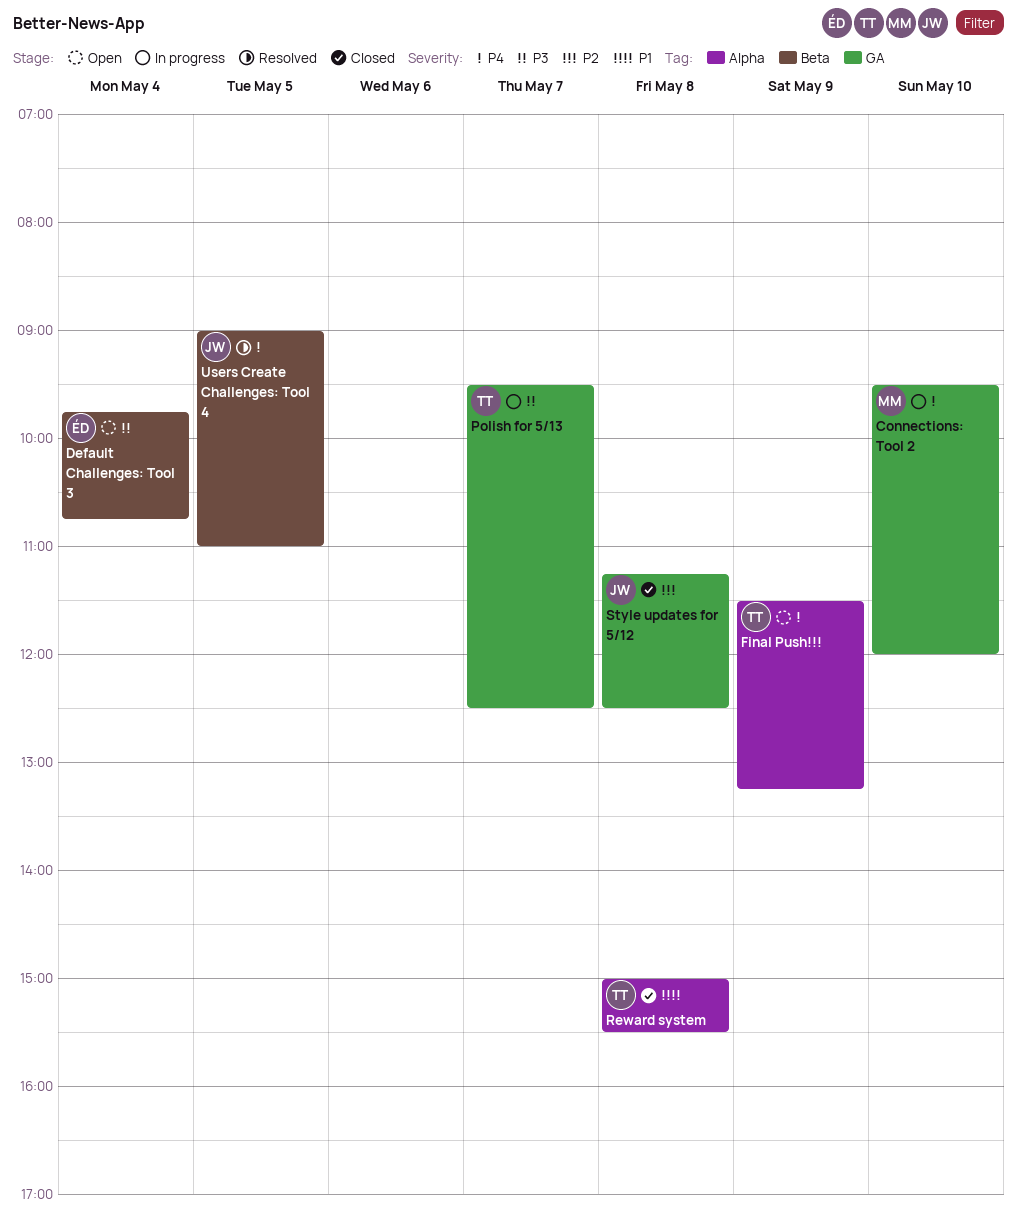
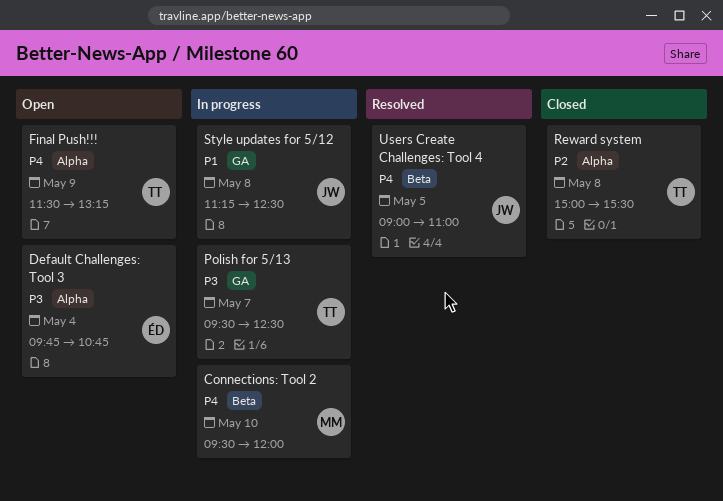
Connections: Tool 2, label: GA -> Beta
Default Challenges: Tool 3, label: Beta -> Alpha
Reward system, priority: P1 -> P2
Style updates for 5/12, status: Closed -> In progress
Style updates for 5/12, priority: P2 -> P1

